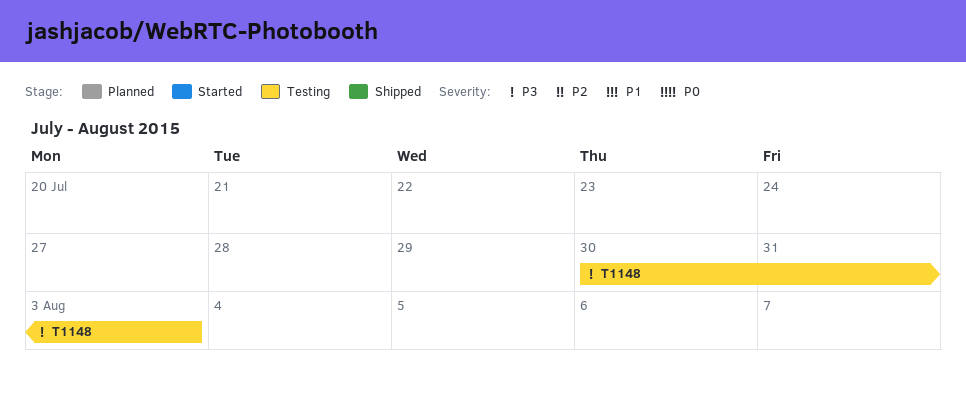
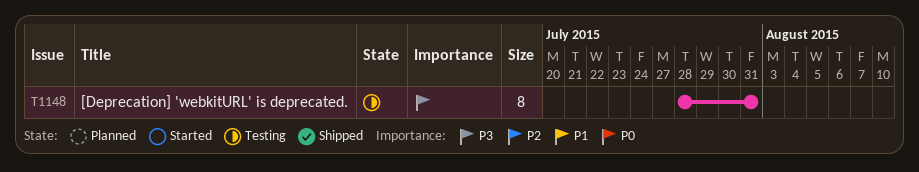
T1148, start: Jul 30 -> Jul 28
T1148, due: Aug 3 -> Jul 31

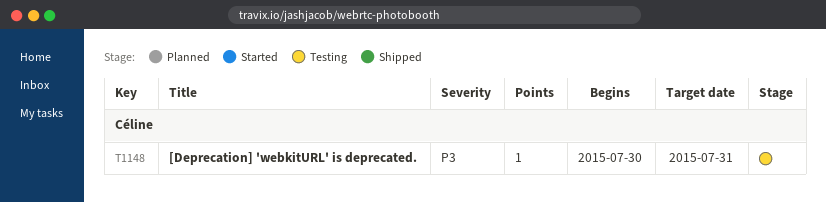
T1148, estimate: 8 -> 1
T1148, start: Jul 28 -> Jul 30

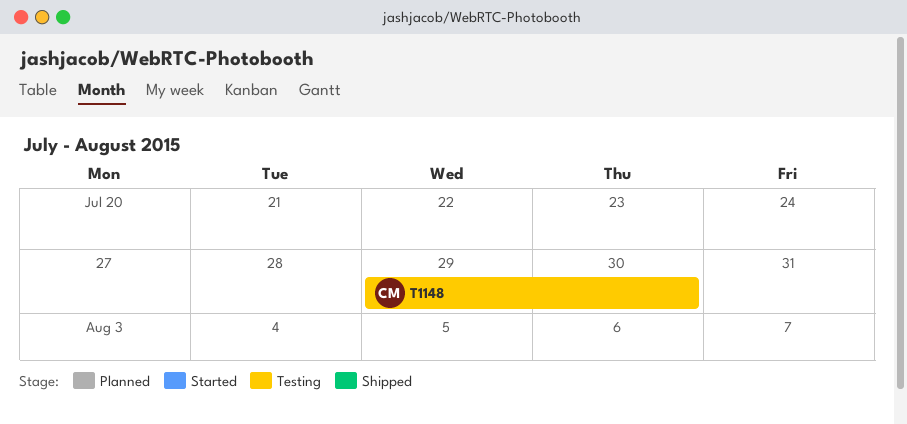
T1148, start: Jul 30 -> Jul 29
T1148, due: Jul 31 -> Jul 30

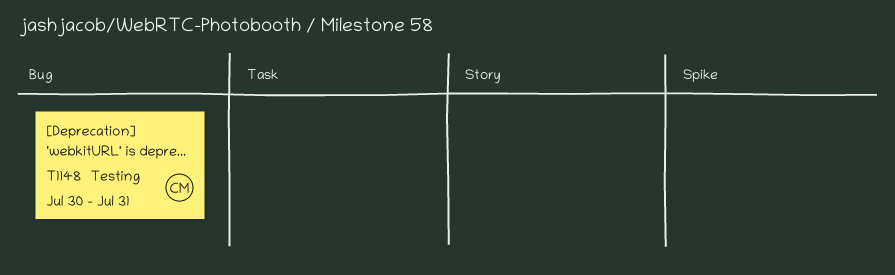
T1148, start: Jul 29 -> Jul 30
T1148, due: Jul 30 -> Jul 31

